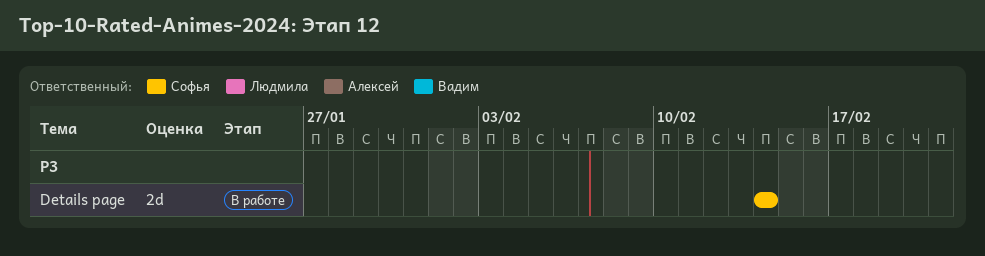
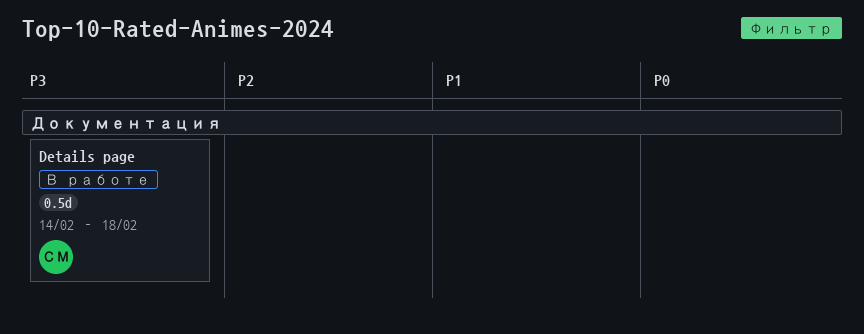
Details page, estimate: 2d -> 0.5d
Details page, due: Feb 14 -> Feb 18

